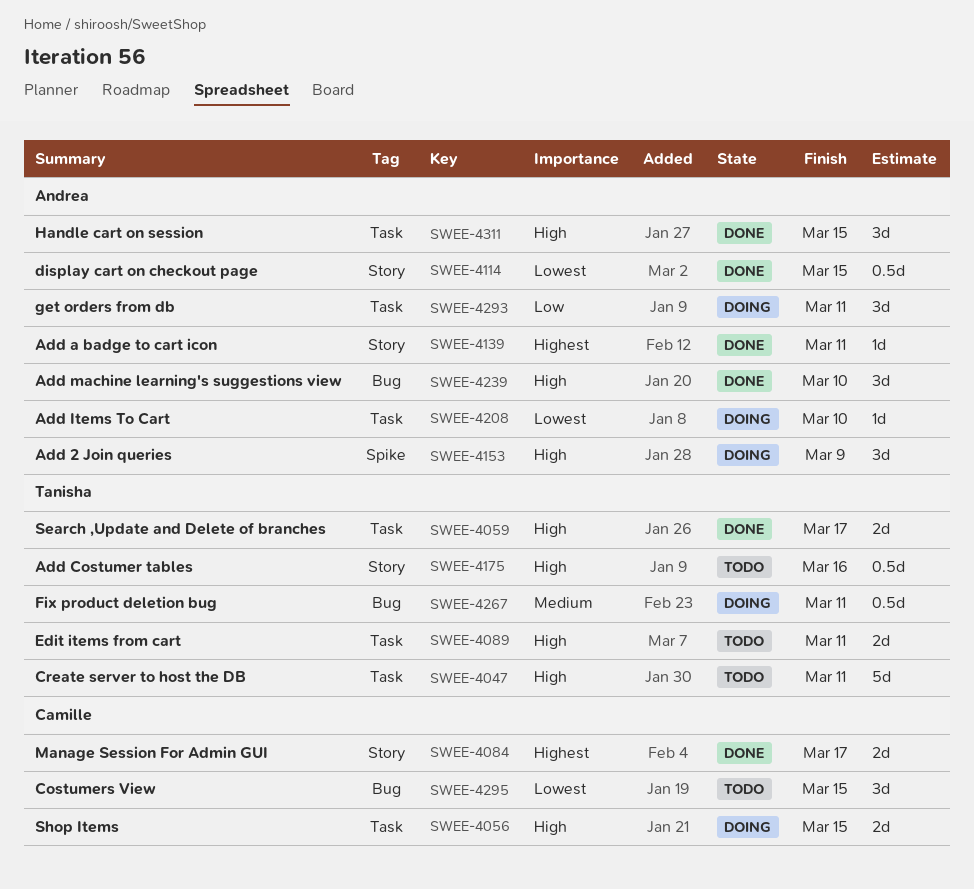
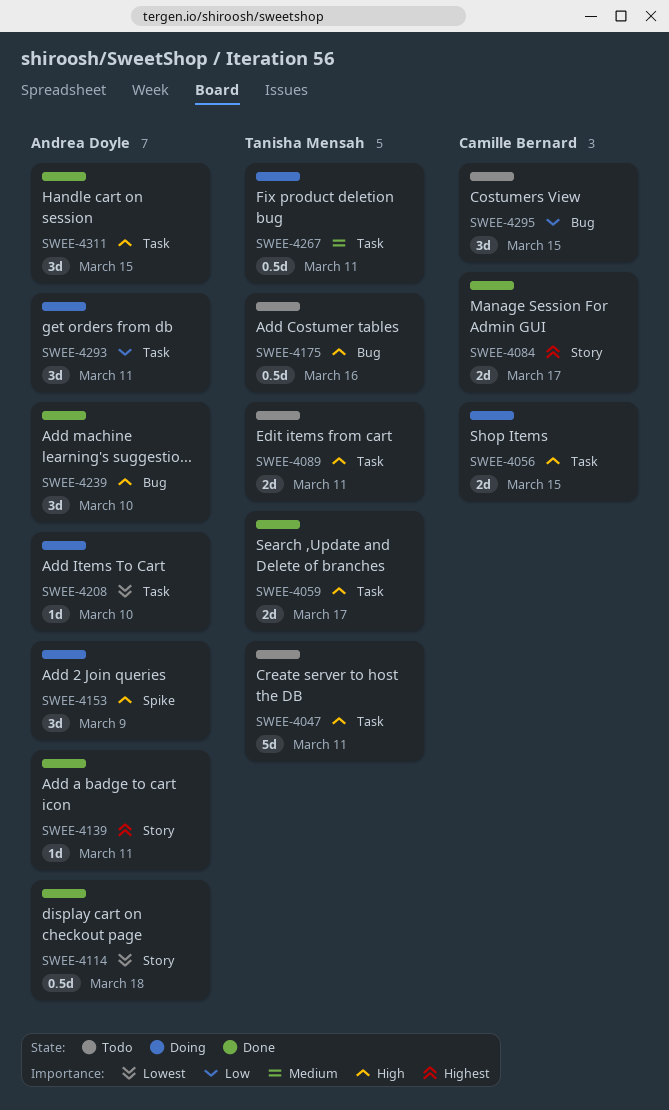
SWEE-4114, due: Mar 15 -> Mar 18
SWEE-4175, label: Story -> Bug
SWEE-4267, label: Bug -> Task
SWEE-4295, priority: Lowest -> Low

